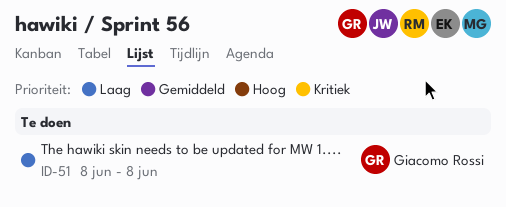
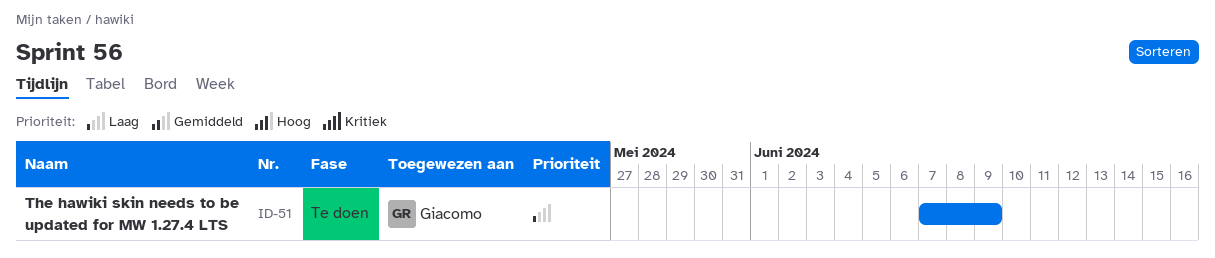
ID-51, start: Jun 8 -> Jun 7
ID-51, due: Jun 8 -> Jun 9

